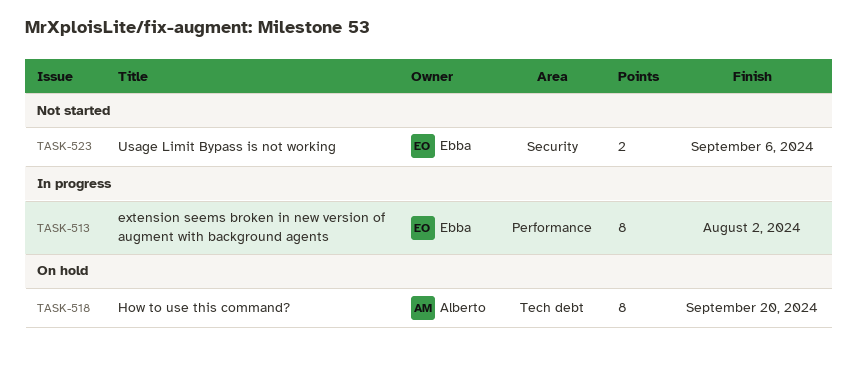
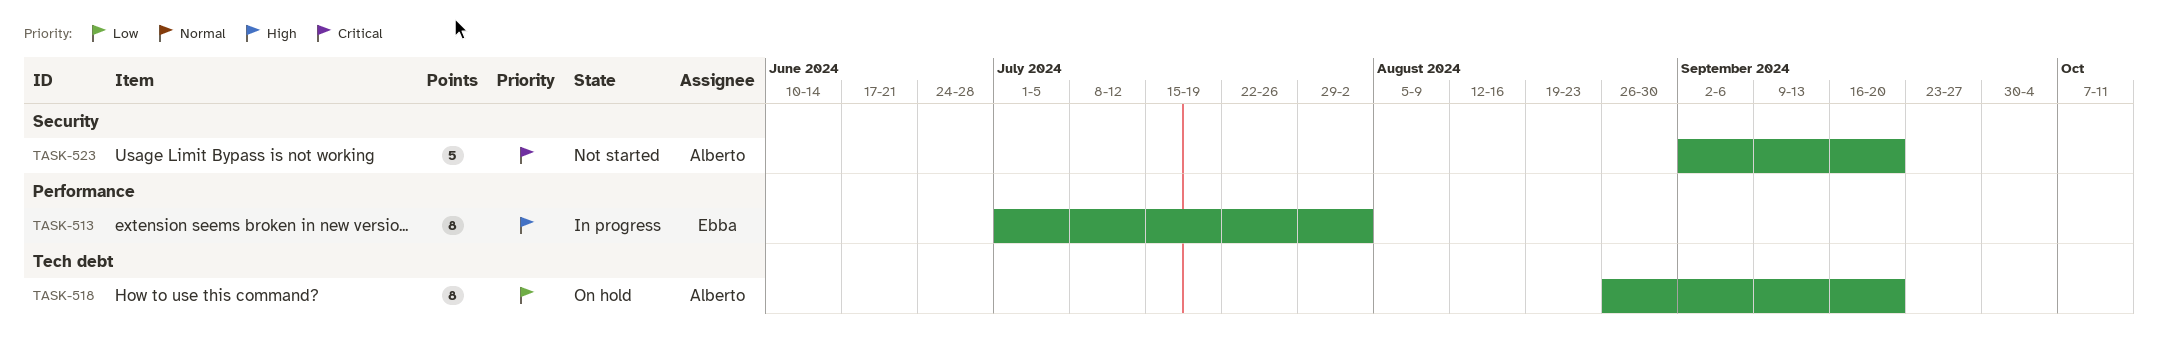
TASK-523, owner: Ebba -> Alberto
TASK-523, estimate: 2 -> 5
TASK-523, due: Sep 6 -> Sep 20

